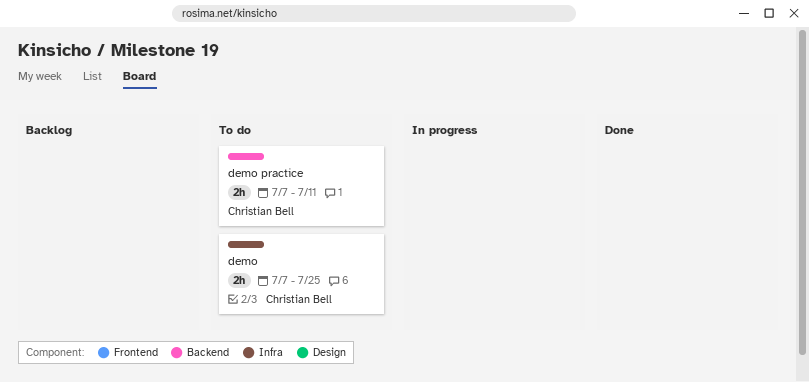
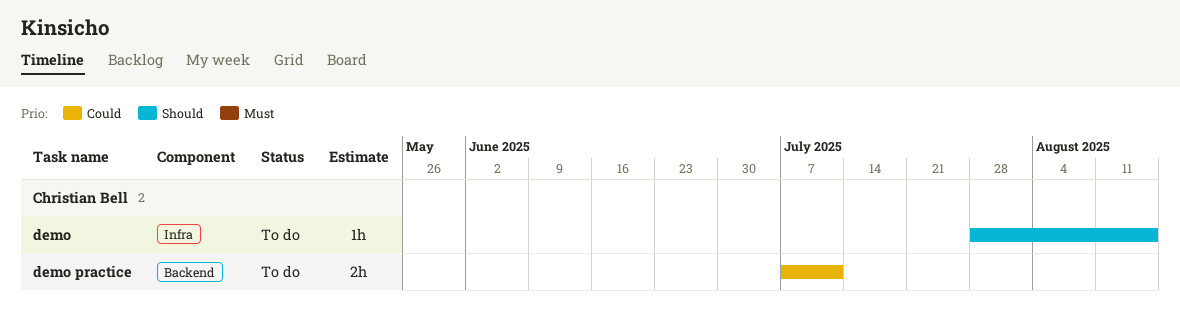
demo, estimate: 2h -> 1h
demo, start: Jul 7 -> Jul 28
demo, due: Jul 25 -> Aug 15

